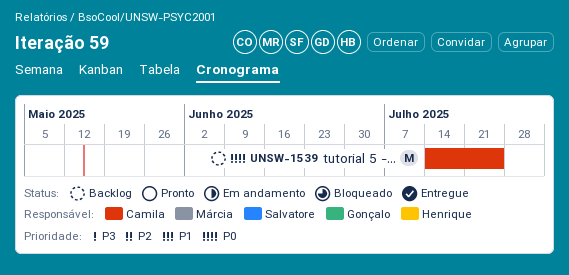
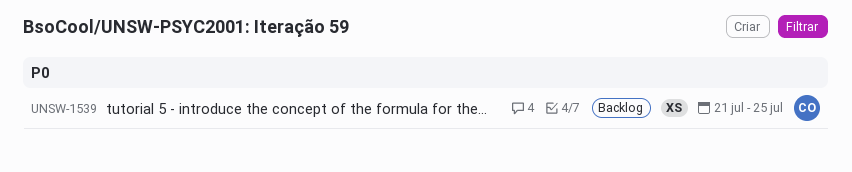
UNSW-1539, estimate: M -> XS
UNSW-1539, start: Jul 14 -> Jul 21

